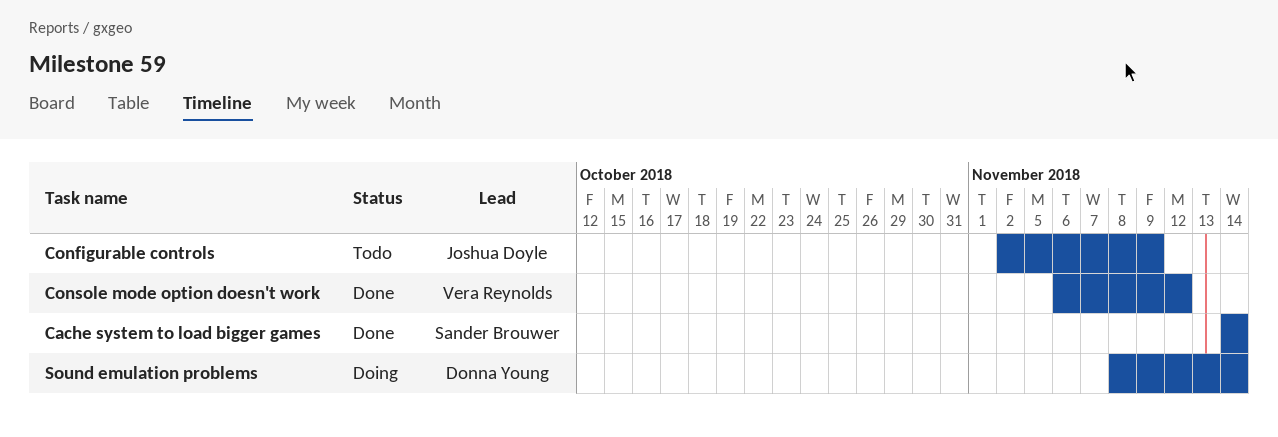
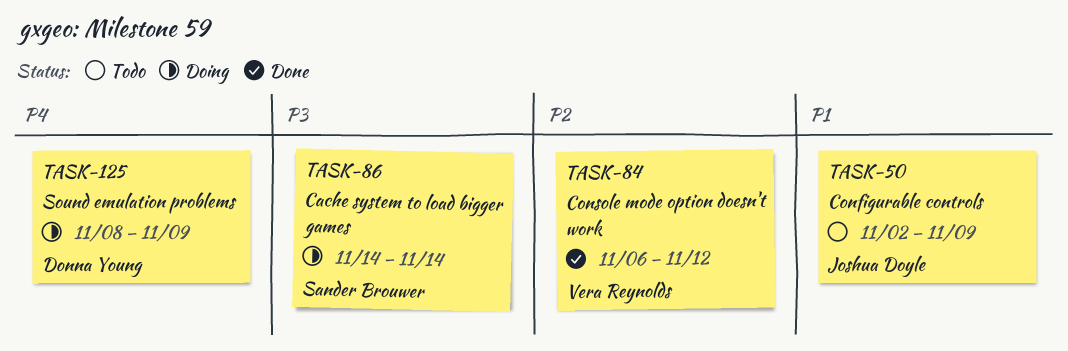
Cache system to load bigger games, status: Done -> Doing
Sound emulation problems, due: Nov 14 -> Nov 9

